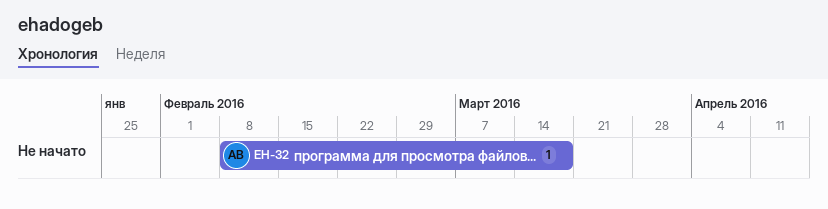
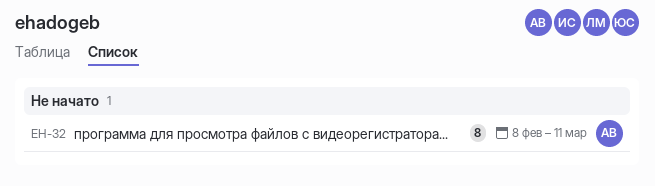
EH-32, estimate: 1 -> 8
EH-32, due: Mar 18 -> Mar 11

